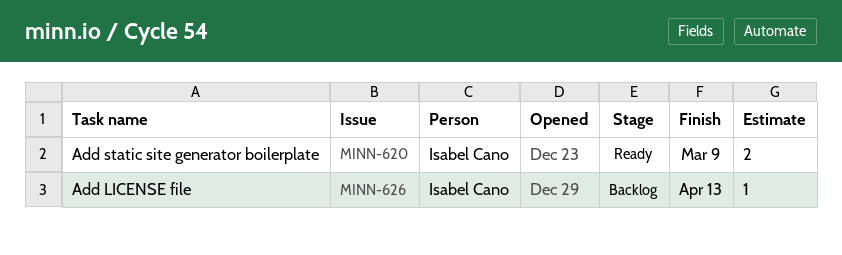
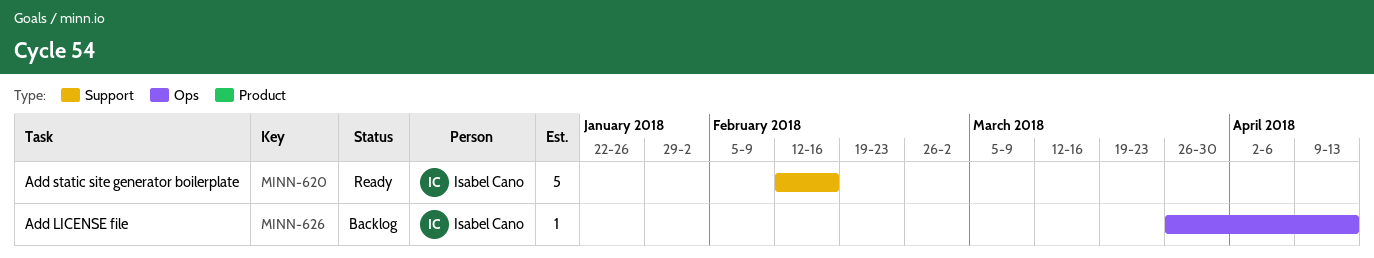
MINN-620, estimate: 2 -> 5
MINN-620, due: Mar 9 -> Feb 16

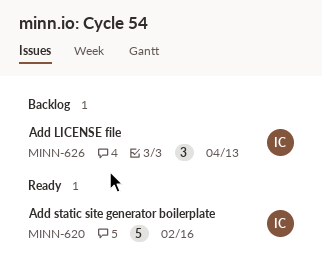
MINN-626, estimate: 1 -> 3

